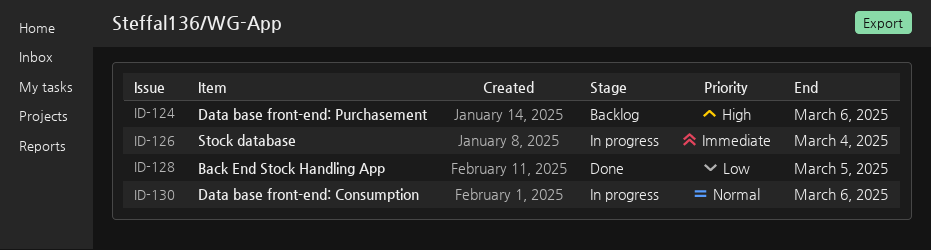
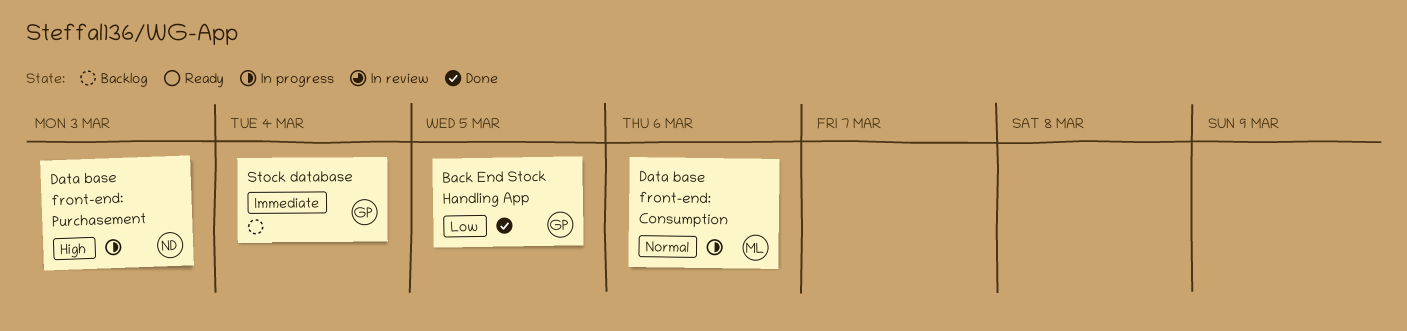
Data base front-end: Purchasement, status: Backlog -> In progress
Data base front-end: Purchasement, due: Mar 6 -> Mar 3
Stock database, status: In progress -> Backlog

